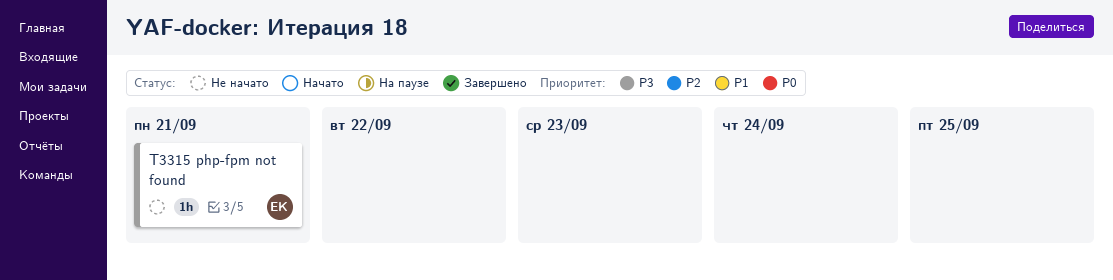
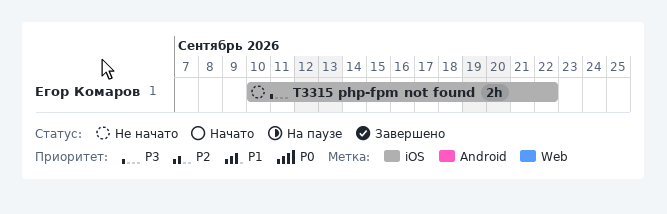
T3315, estimate: 1h -> 2h
T3315, due: Sep 21 -> Sep 22

